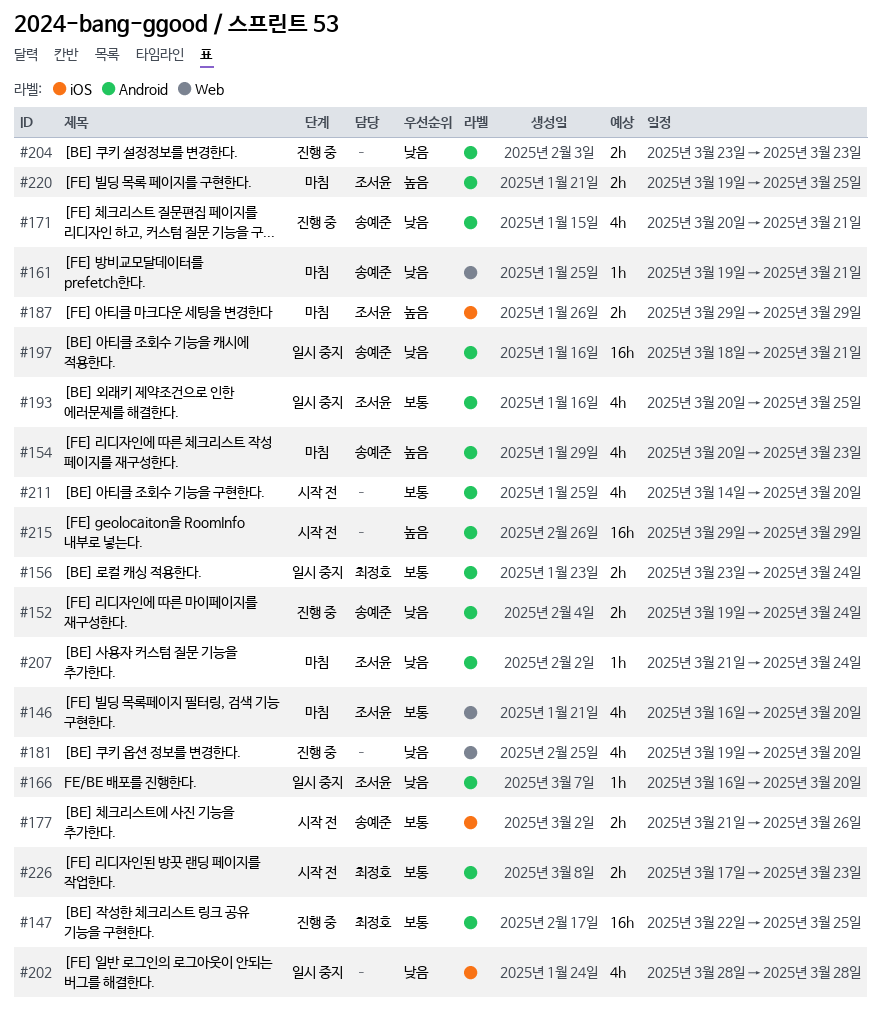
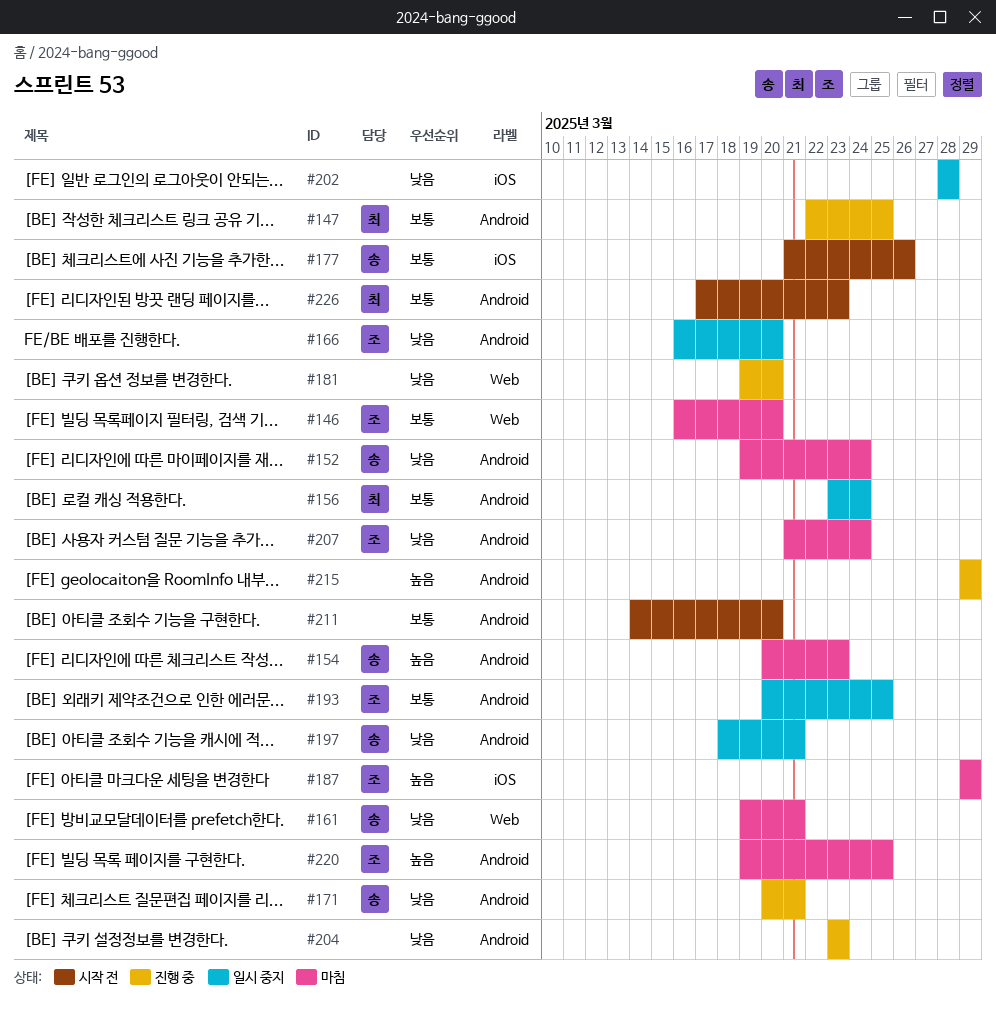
#152, status: 진행 중 -> 마침
#215, status: 시작 전 -> 진행 중

